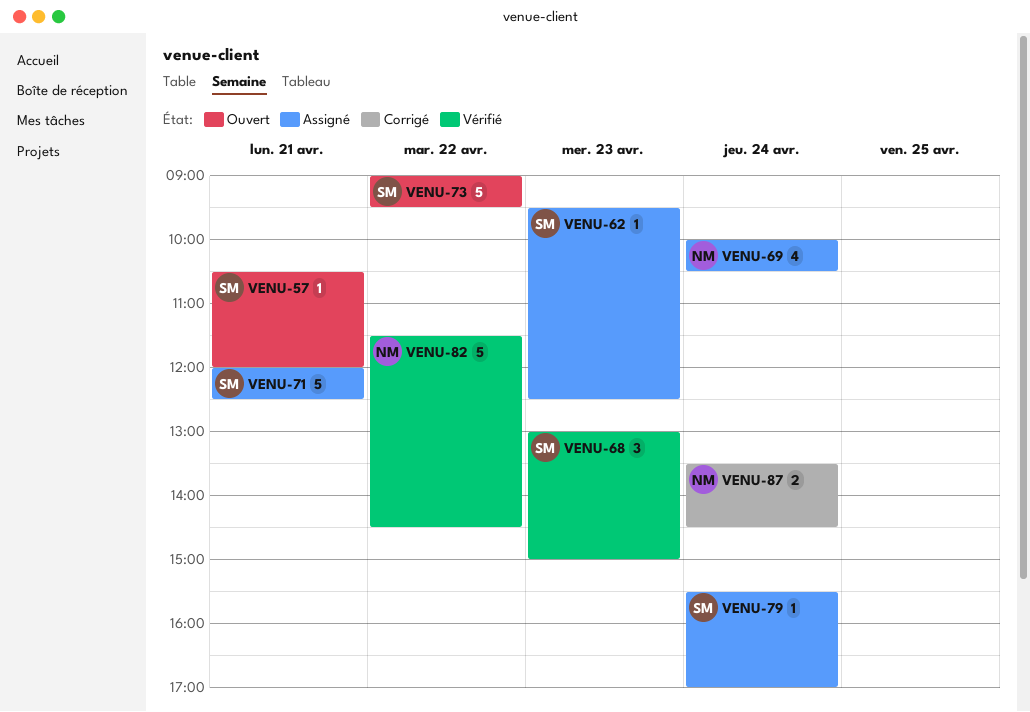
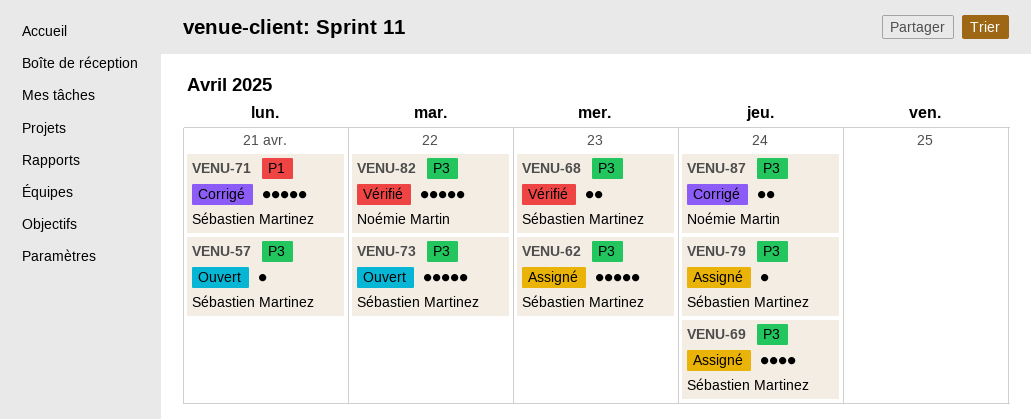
VENU-62, estimate: 1 -> 5
VENU-68, estimate: 3 -> 2
VENU-69, owner: Noémie Martin -> Sébastien Martinez
VENU-71, status: Assigné -> Corrigé

